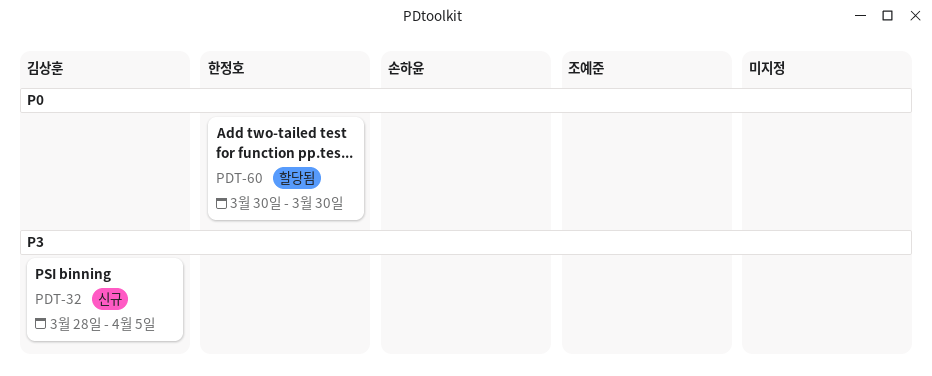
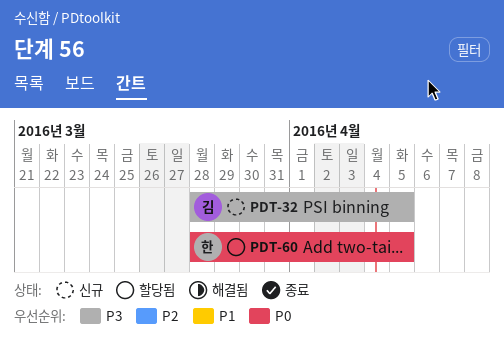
PDT-60, start: Mar 30 -> Mar 28
PDT-60, due: Mar 30 -> Apr 5

